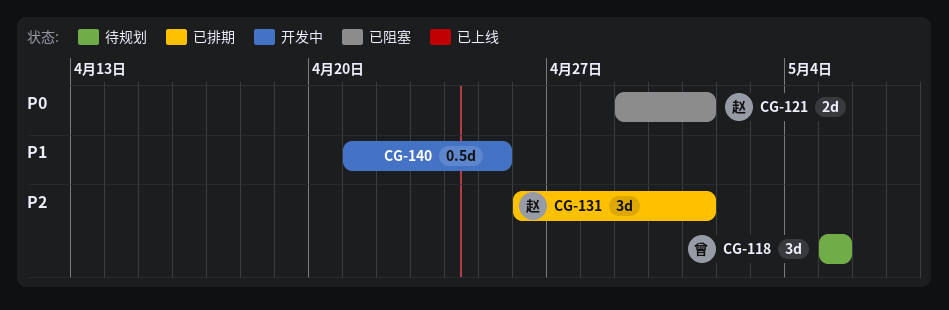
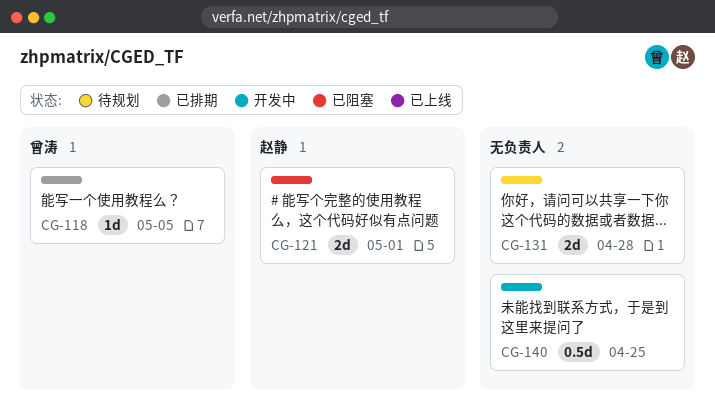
CG-118, status: 待规划 -> 已排期
CG-118, estimate: 3d -> 1d
CG-131, status: 已排期 -> 待规划
CG-131, owner: 赵静 -> none
CG-131, estimate: 3d -> 2d
CG-131, due: May 1 -> Apr 28

